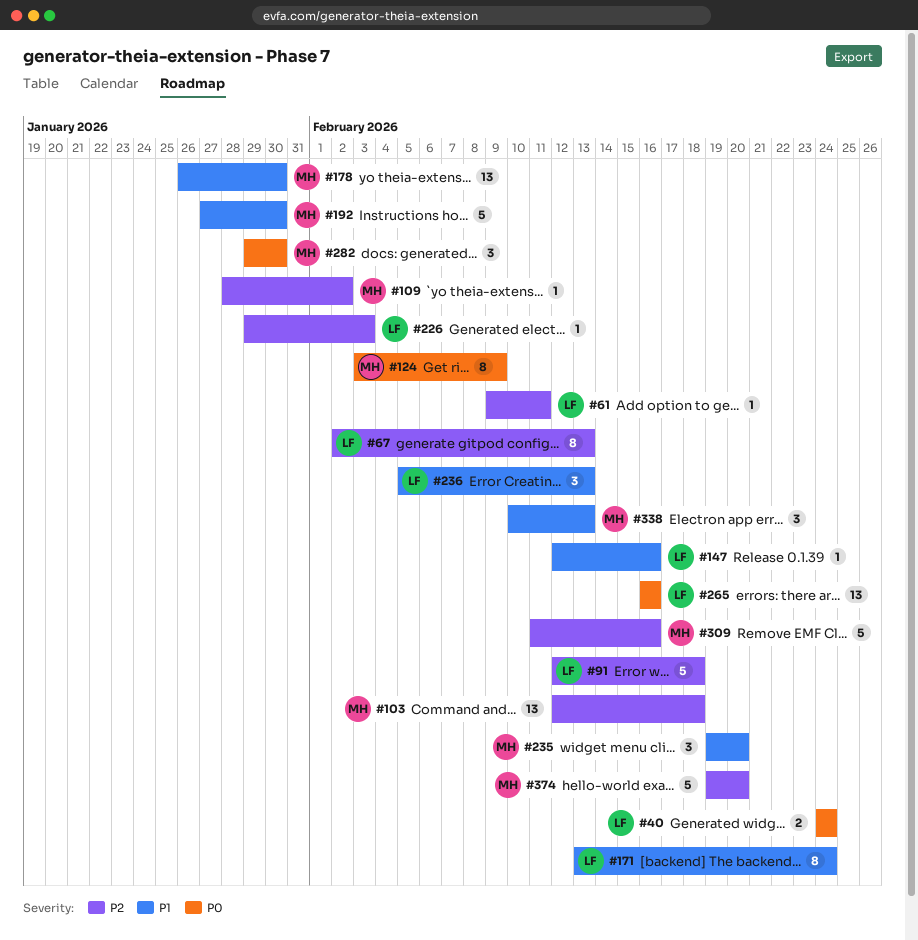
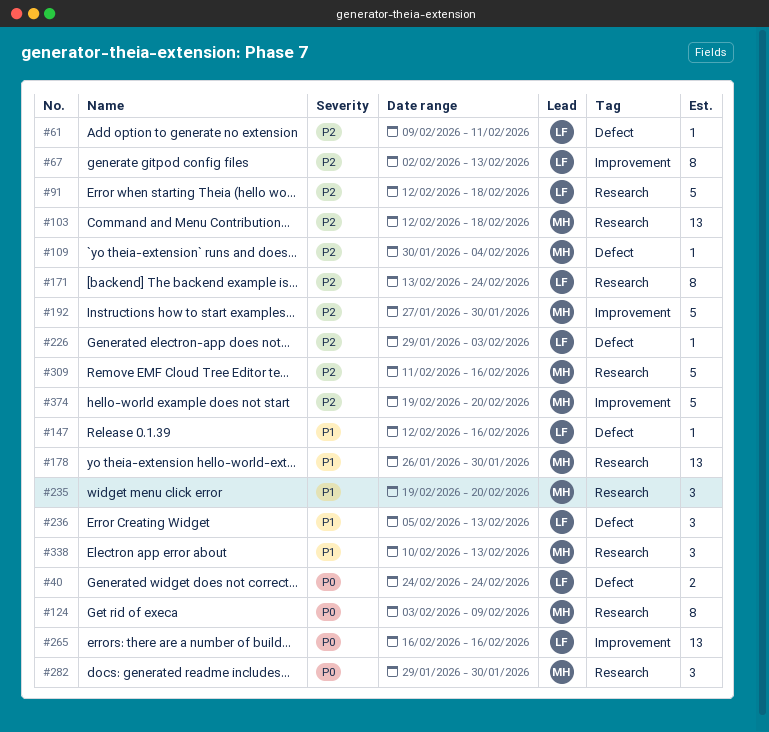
#109, start: Jan 28 -> Jan 30
#109, due: Feb 2 -> Feb 4
#171, priority: P1 -> P2
#192, priority: P1 -> P2

